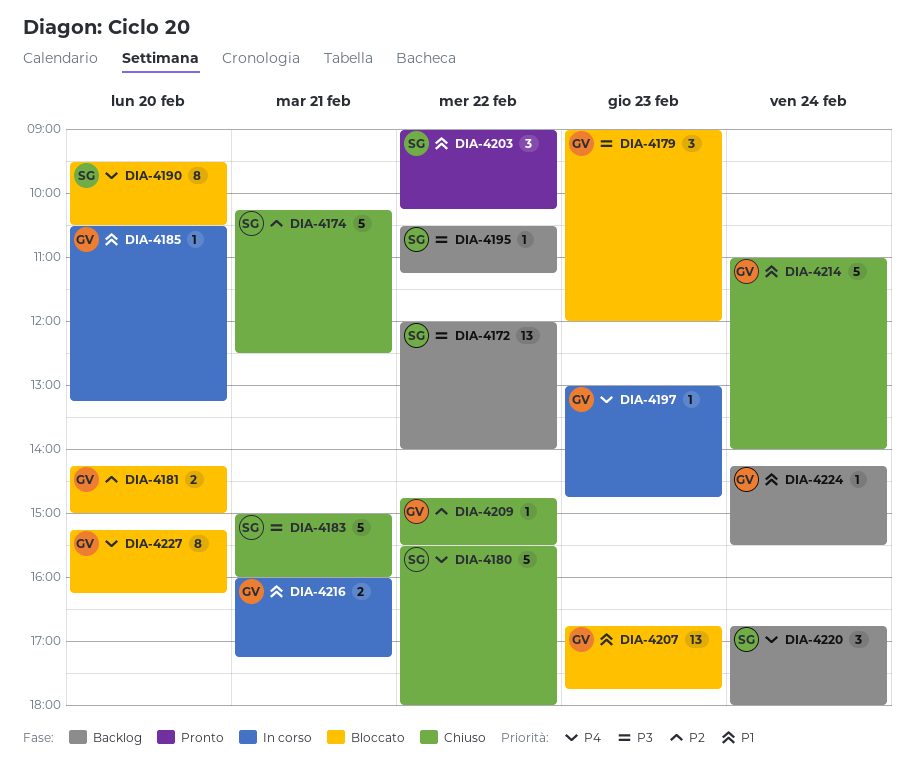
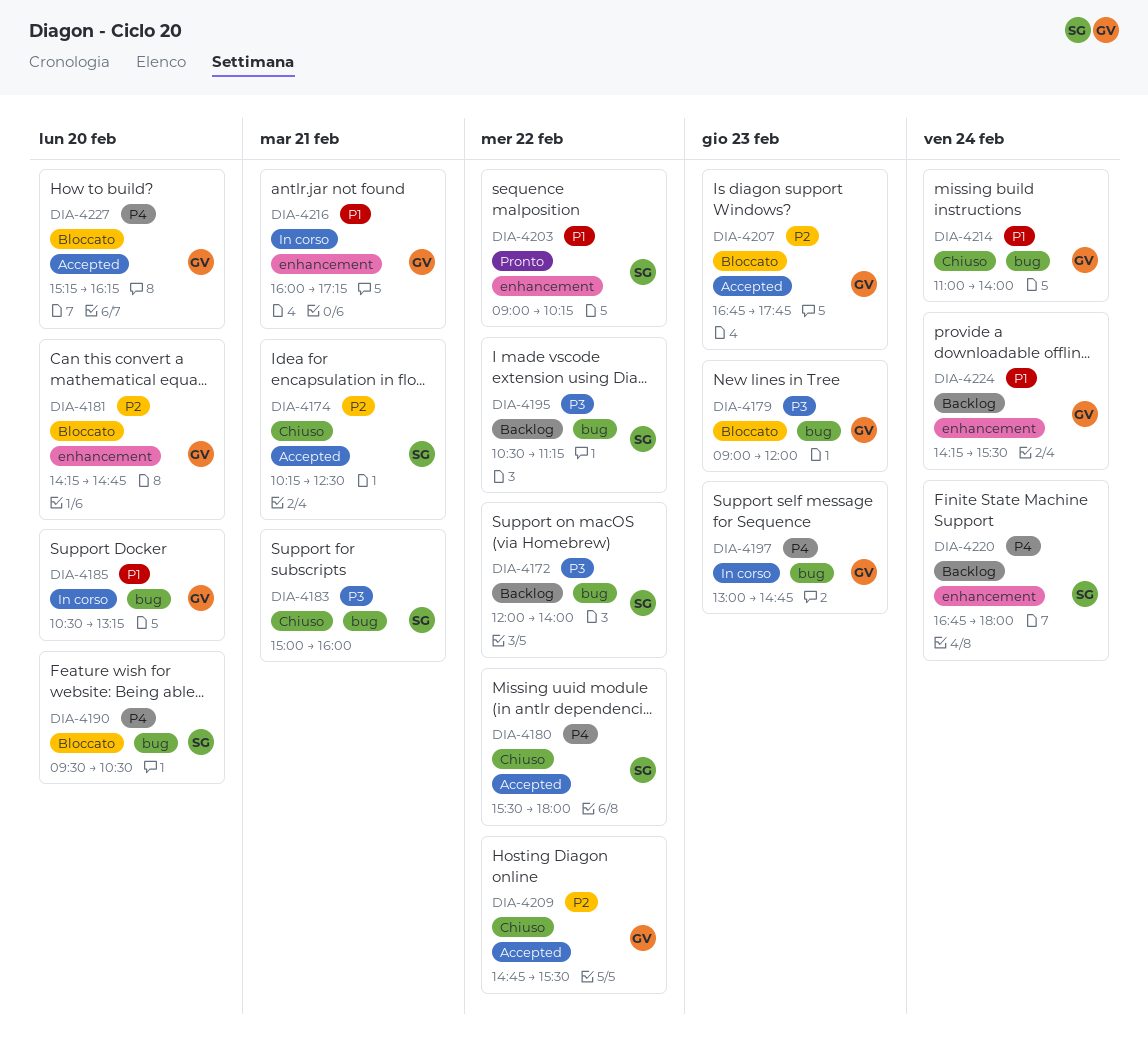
DIA-4181, ends: 15:00 -> 14:45
DIA-4207, priority: P1 -> P2

